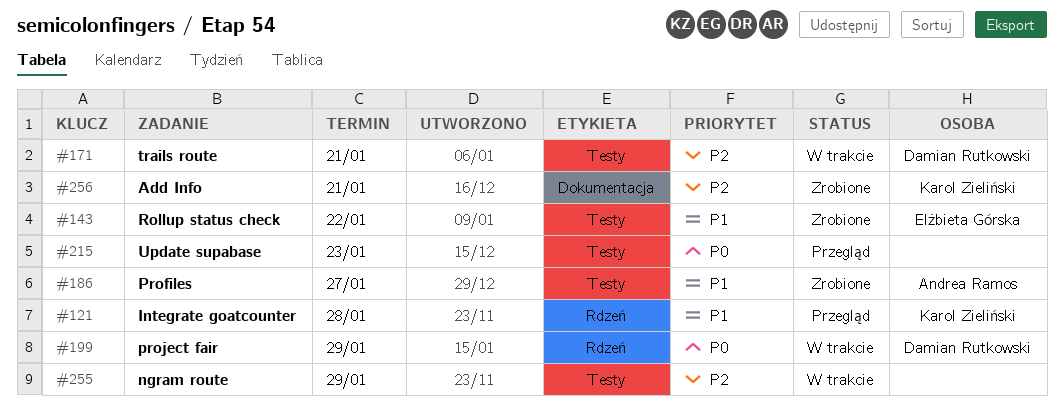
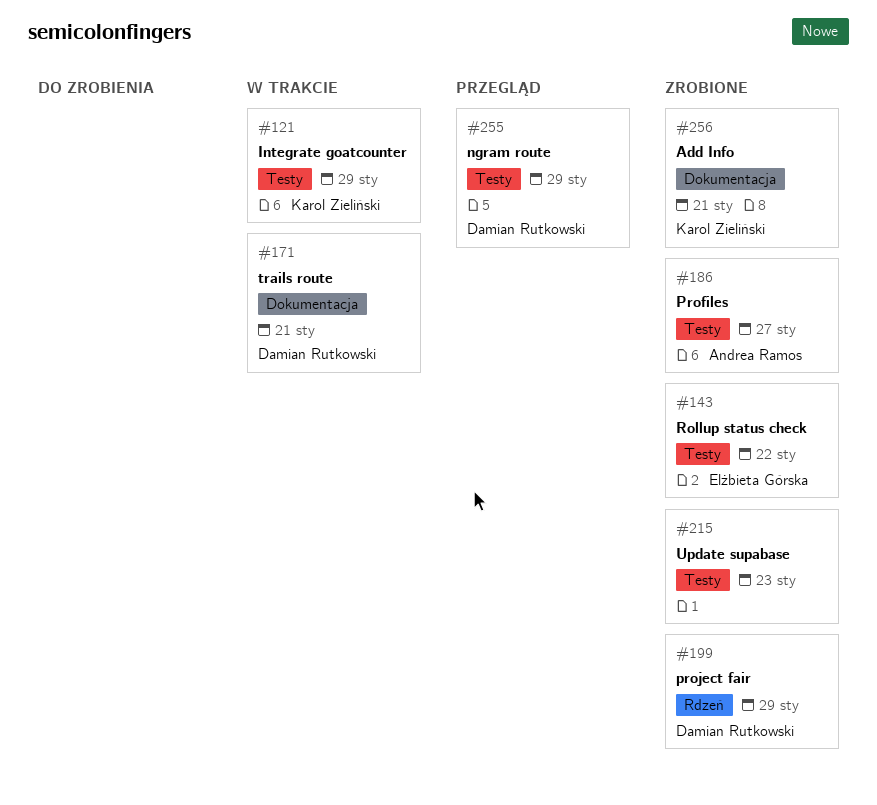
#121, status: Przegląd -> W trakcie
#121, label: Rdzeń -> Testy
#121, due: Jan 28 -> Jan 29
#171, label: Testy -> Dokumentacja
#199, status: W trakcie -> Zrobione
#215, status: Przegląd -> Zrobione
#255, status: W trakcie -> Przegląd
#255, owner: none -> Damian Rutkowski

